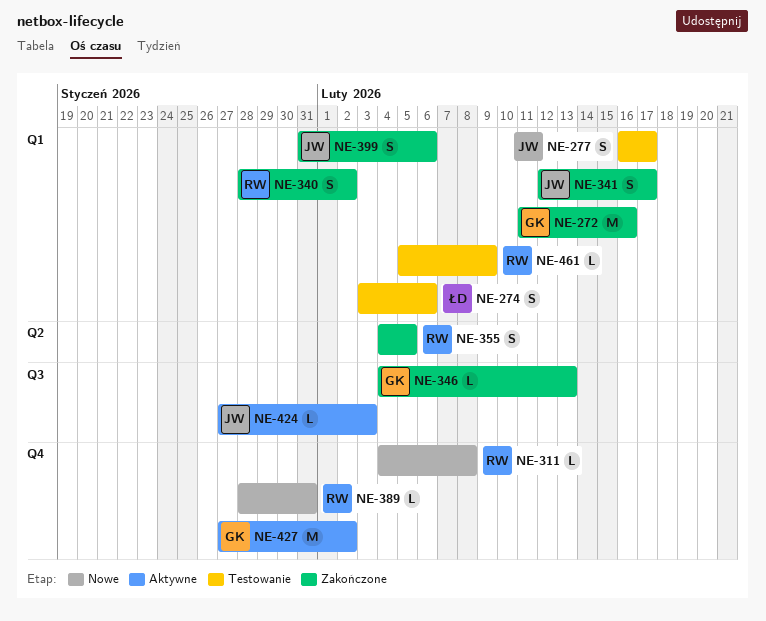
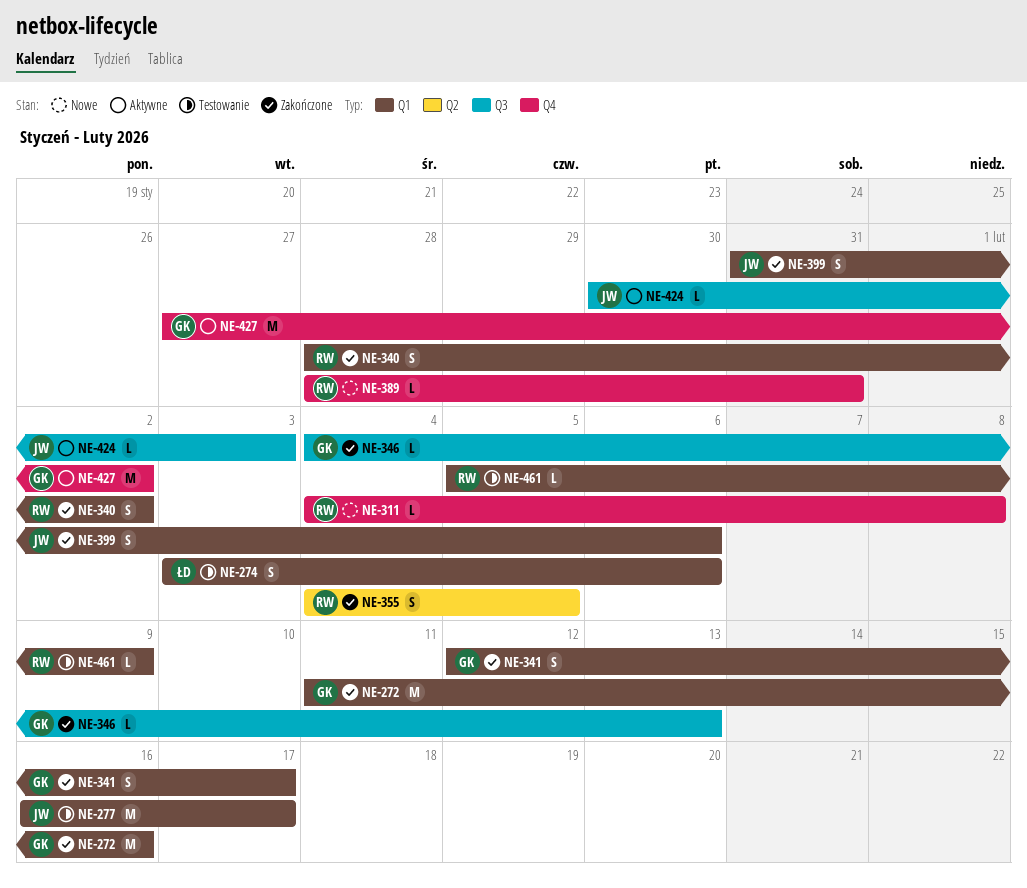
NE-277, estimate: S -> M
NE-341, owner: JW -> GK
NE-424, start: Jan 27 -> Jan 30

